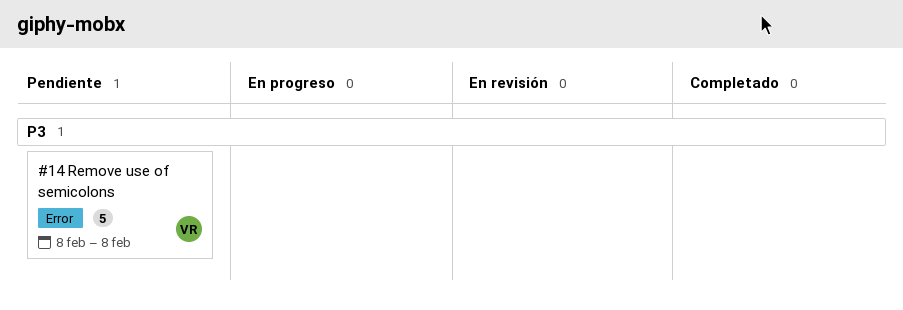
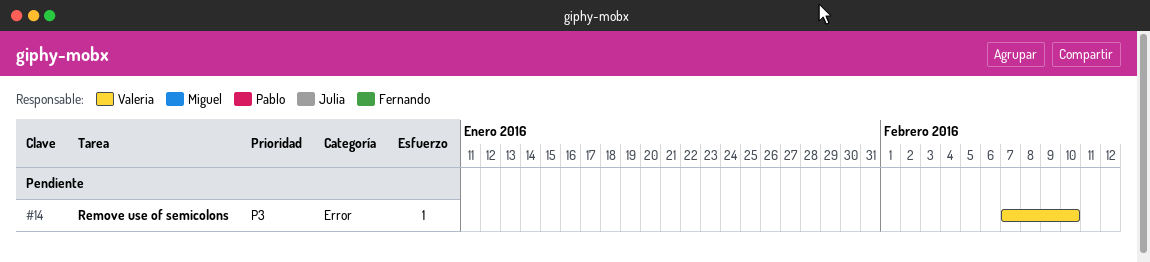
#14, estimate: 5 -> 1
#14, start: Feb 8 -> Feb 7
#14, due: Feb 8 -> Feb 10

